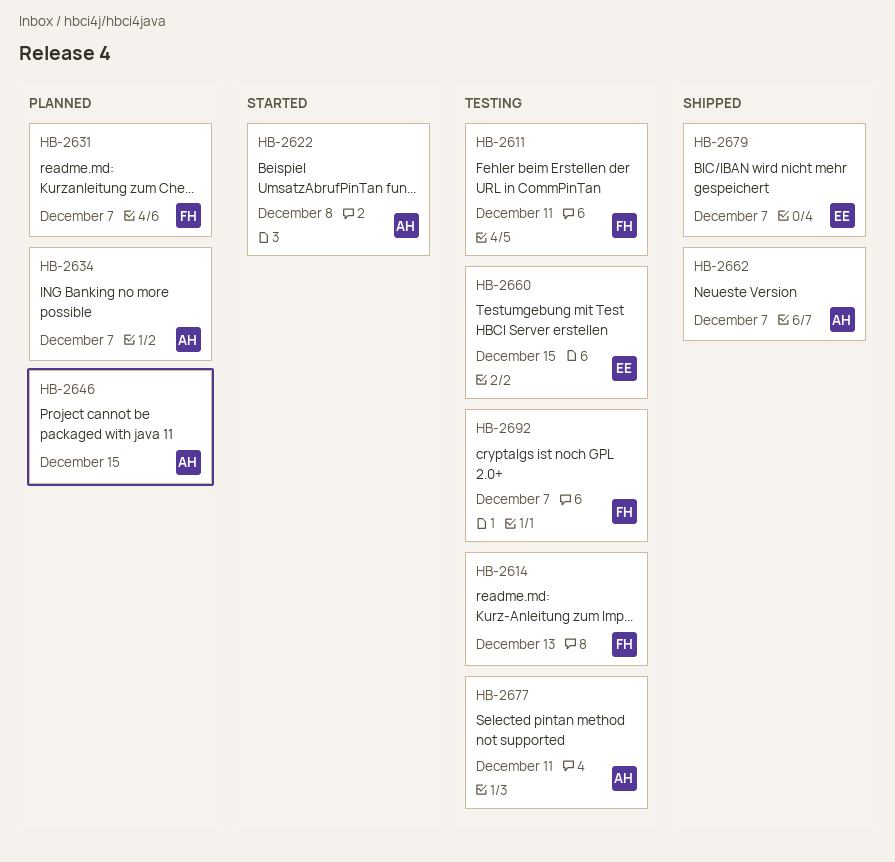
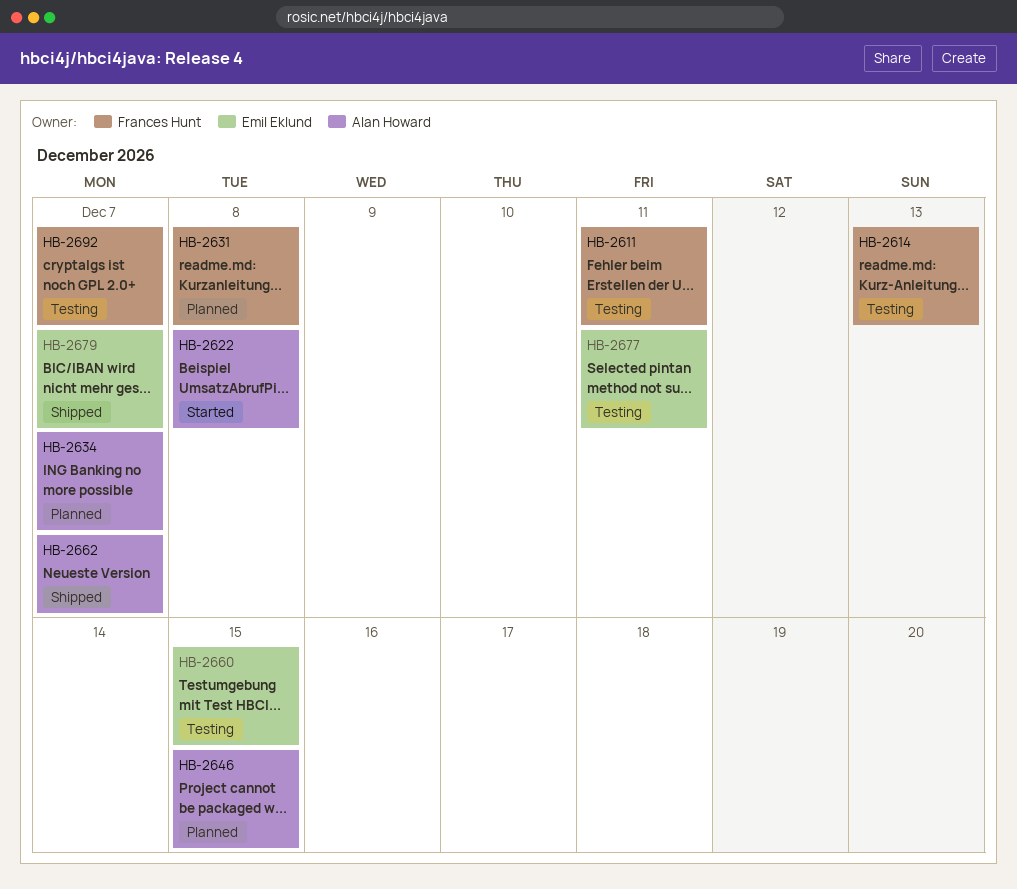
HB-2631, due: Dec 7 -> Dec 8
HB-2677, owner: Alan Howard -> Emil Eklund

